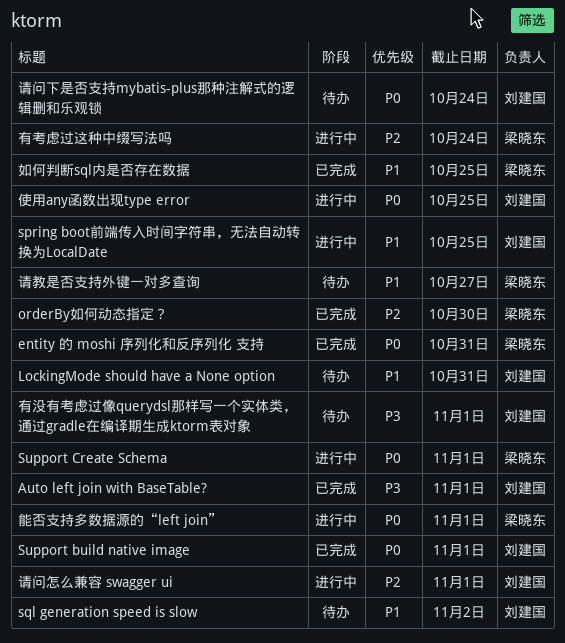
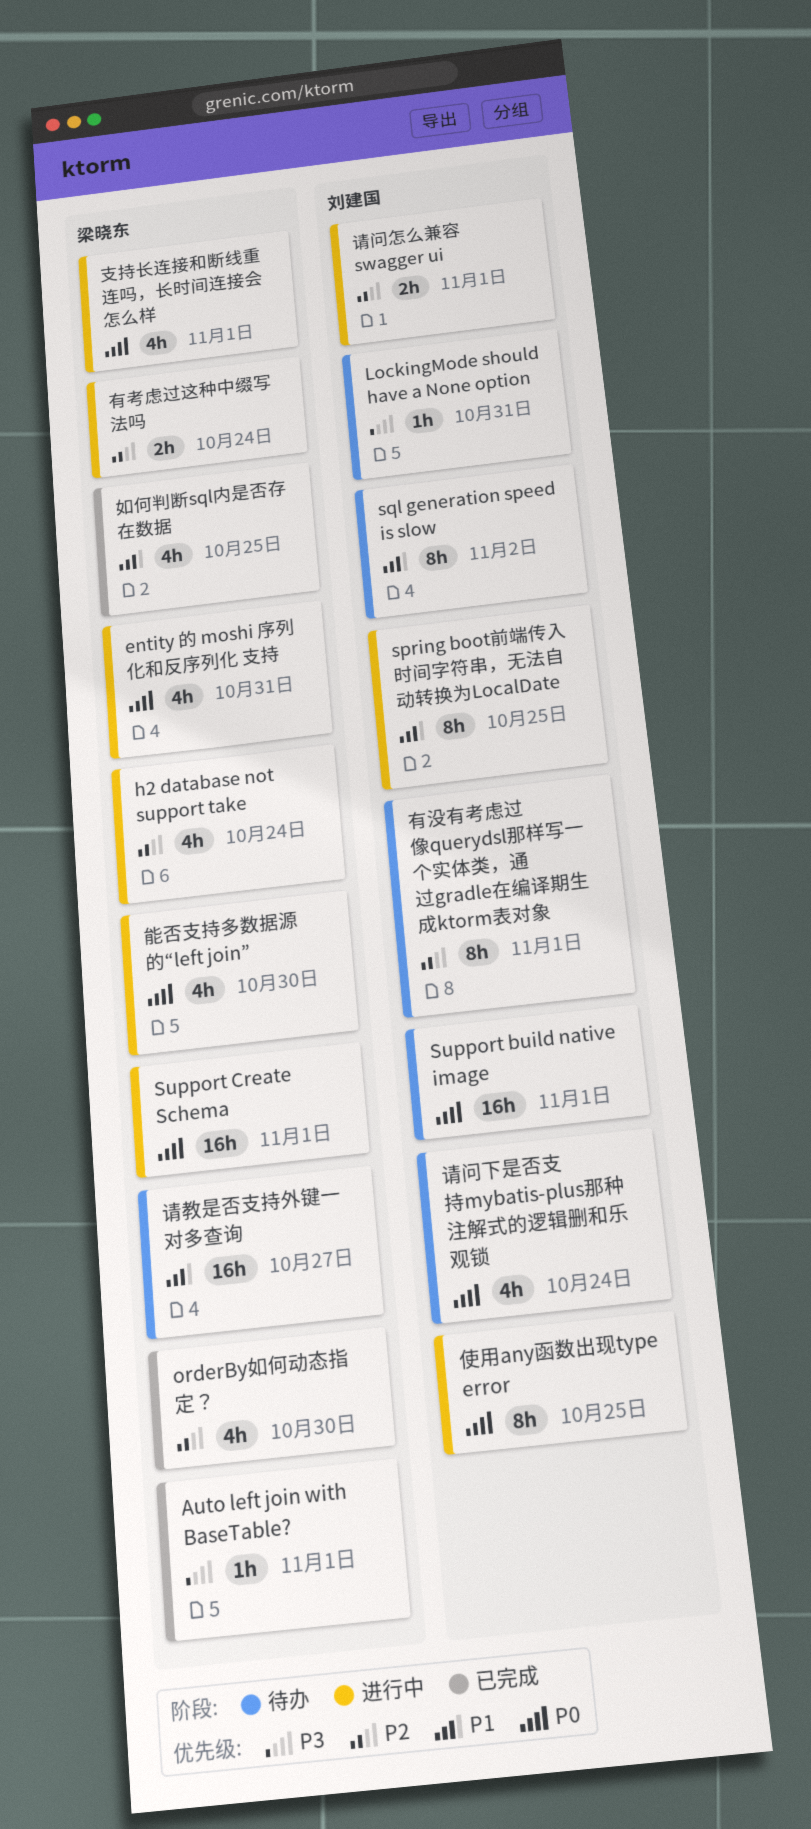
Auto left join with BaseTable?, owner: 刘建国 -> 梁晓东
entity 的 moshi 序列化和反序列化 支持, status: 已完成 -> 进行中
h2 database not support take: none -> present
LockingMode should have a None option, priority: P1 -> P3
Support build native image, status: 已完成 -> 待办
支持长连接和断线重连吗，长时间连接会怎么样: none -> present
有没有考虑过像querydsl那样写一个实体类，通过gradle在编译期生成ktorm表对象, priority: P3 -> P2
能否支持多数据源的“left join”, due: Nov 1 -> Oct 30

